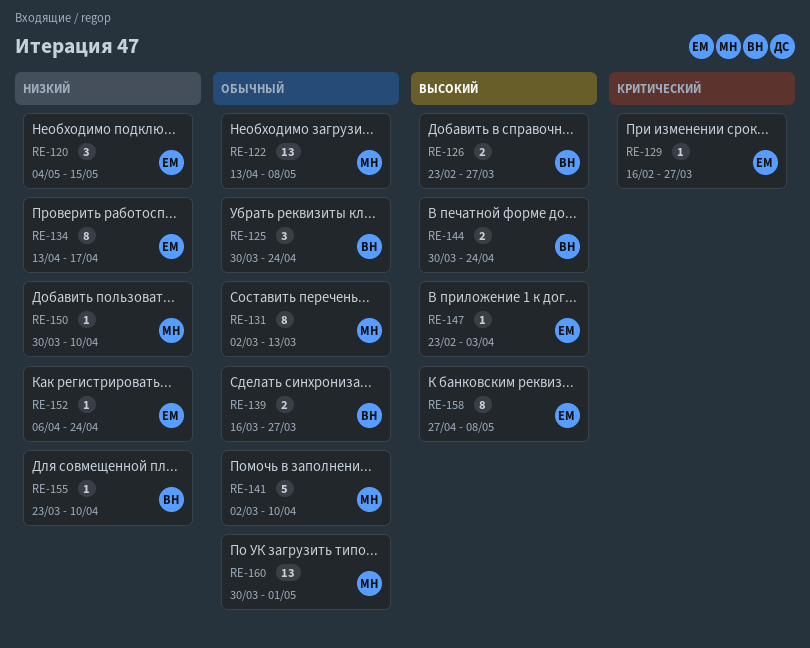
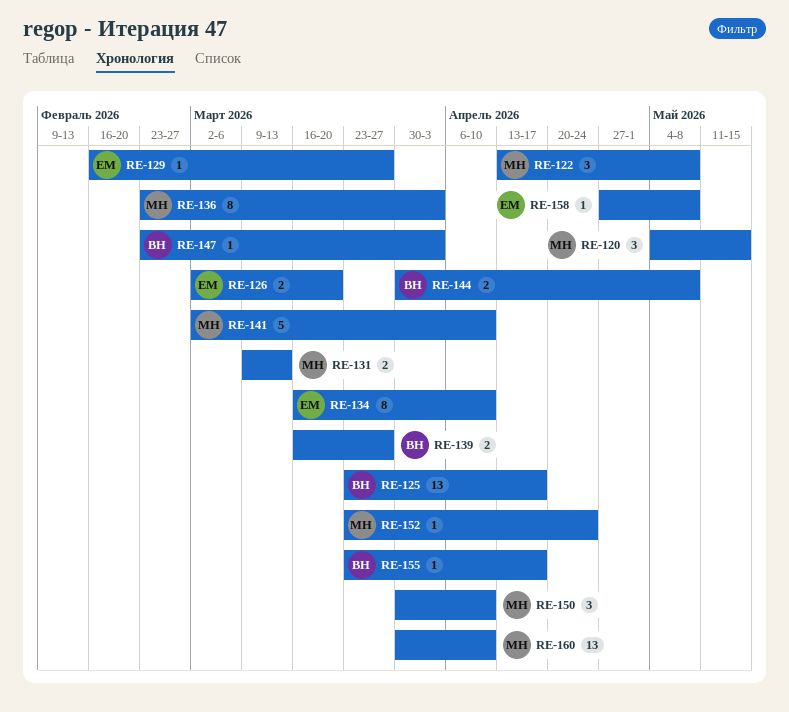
RE-120, owner: ЕМ -> МН
RE-122, estimate: 13 -> 3
RE-125, estimate: 3 -> 13
RE-125, start: Mar 30 -> Mar 23
RE-125, due: Apr 24 -> Apr 17
RE-126, owner: ВН -> ЕМ
RE-126, start: Feb 23 -> Mar 2
RE-126, due: Mar 27 -> Mar 20
RE-131, estimate: 8 -> 2
RE-131, start: Mar 2 -> Mar 9
RE-134, start: Apr 13 -> Mar 16
RE-134, due: Apr 17 -> Apr 10
RE-136: none -> present
RE-144, due: Apr 24 -> May 8
RE-147, owner: ЕМ -> ВН
RE-150, estimate: 1 -> 3
RE-152, owner: ЕМ -> МН
RE-152, start: Apr 6 -> Mar 23
RE-155, due: Apr 10 -> Apr 17
RE-158, estimate: 8 -> 1
RE-160, due: May 1 -> Apr 10

